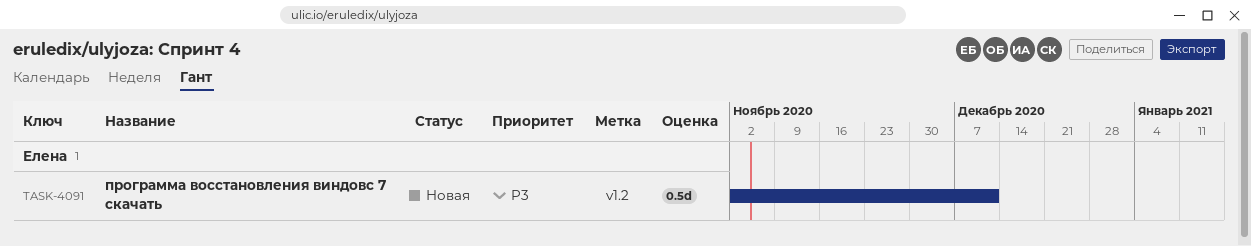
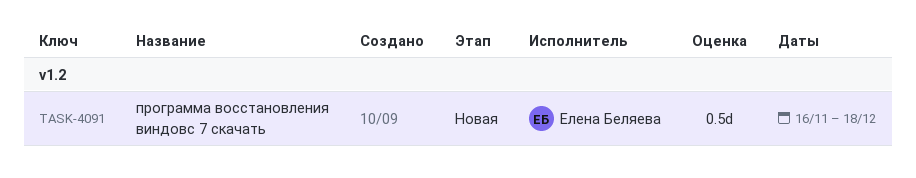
TASK-4091, start: Nov 2 -> Nov 16
TASK-4091, due: Dec 11 -> Dec 18

